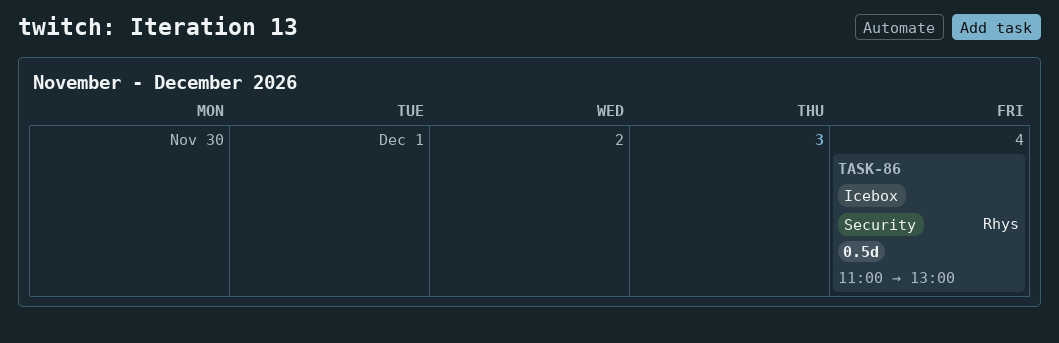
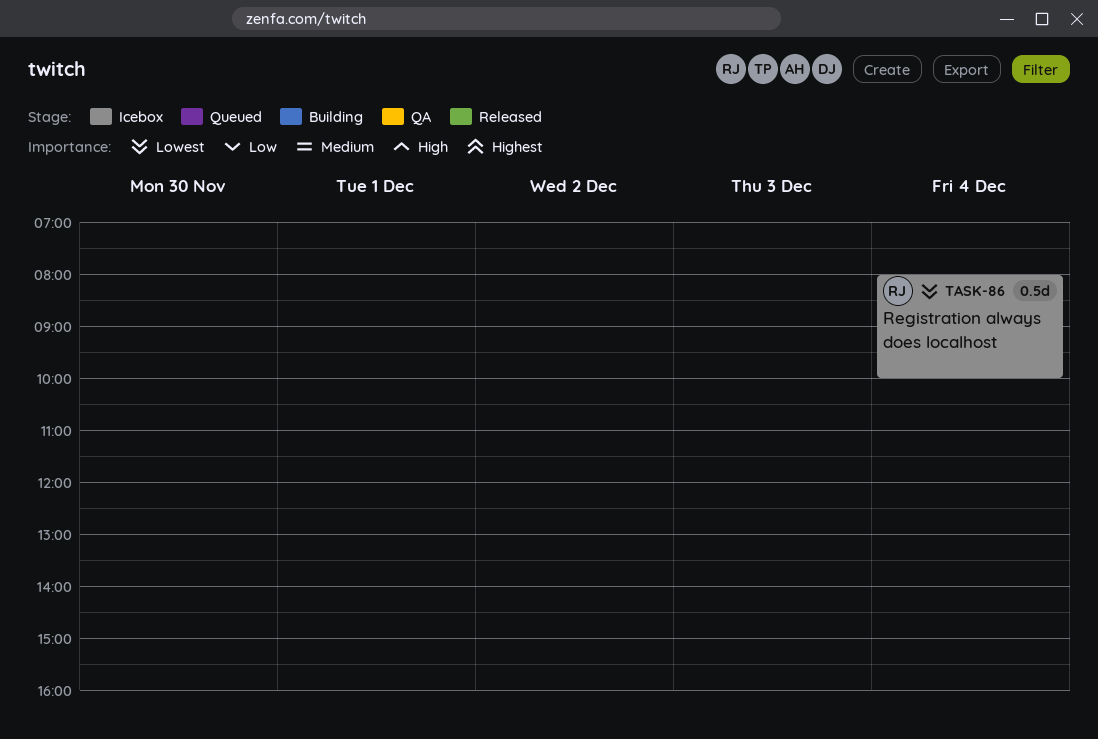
TASK-86, begins: 11:00 -> 08:00
TASK-86, ends: 13:00 -> 10:00

